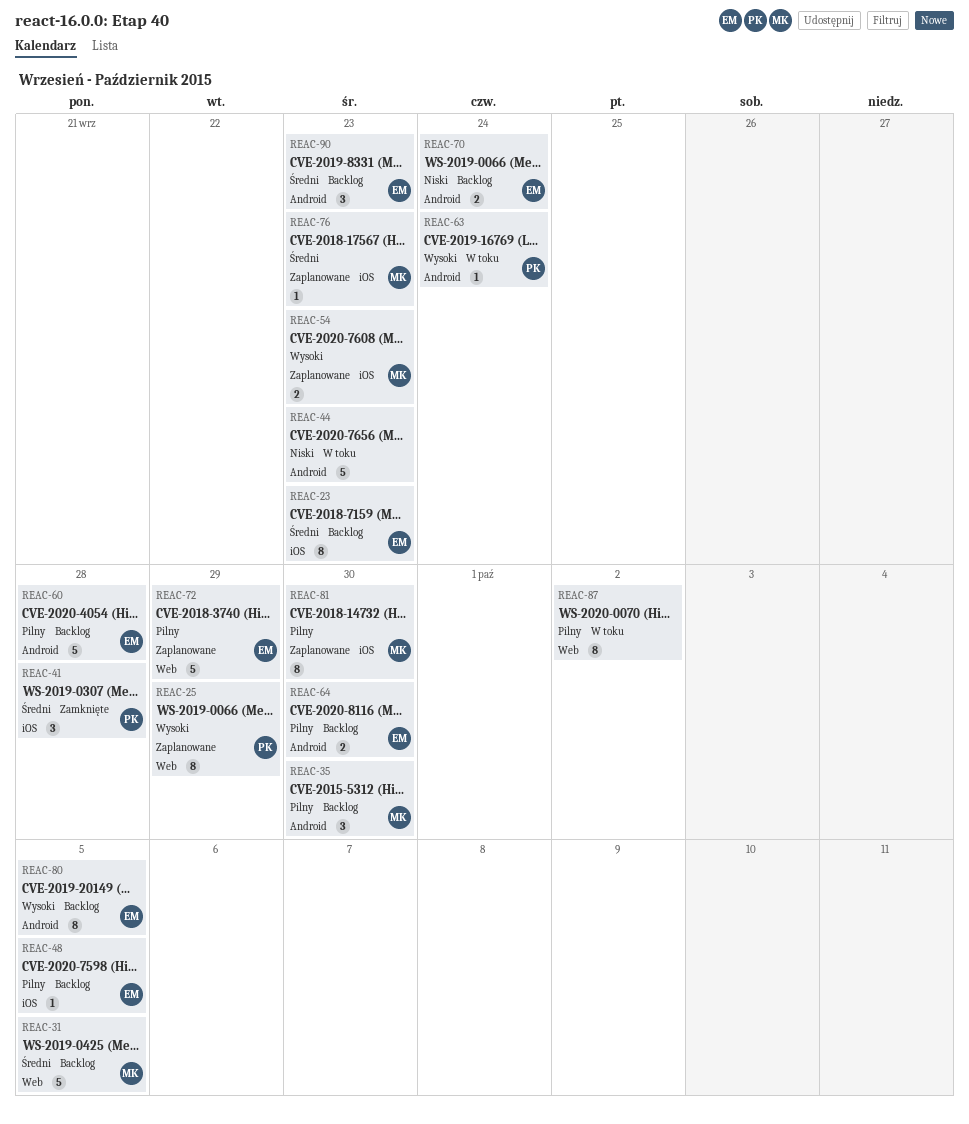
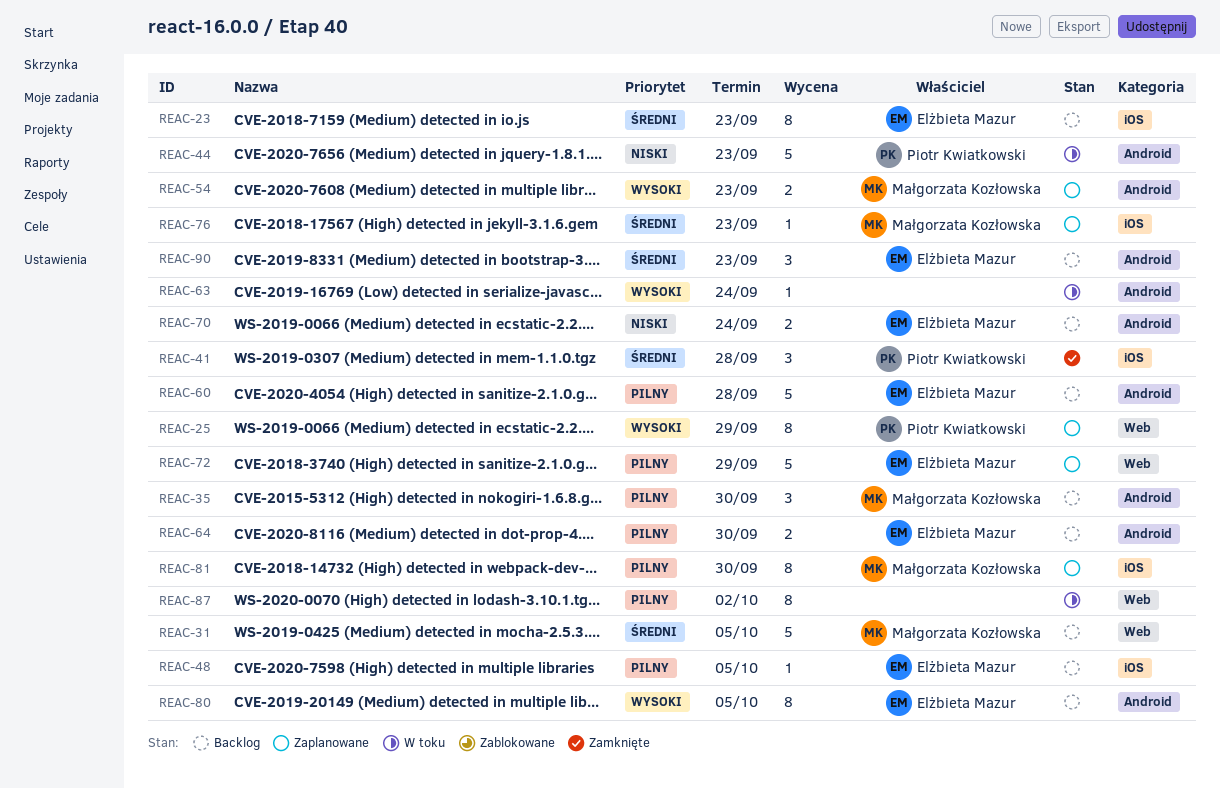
REAC-44, owner: none -> Piotr Kwiatkowski
REAC-54, label: iOS -> Android
REAC-63, owner: Piotr Kwiatkowski -> none

